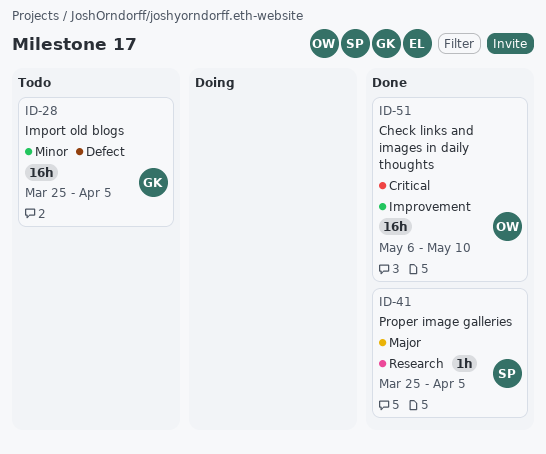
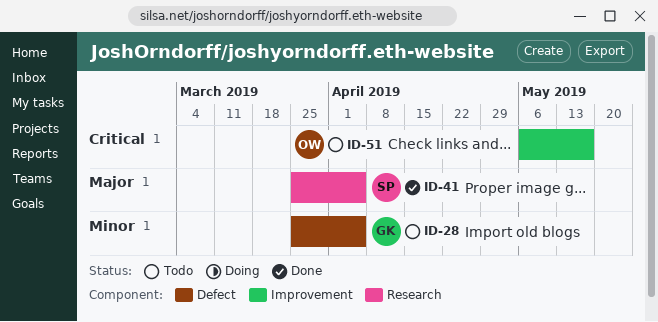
ID-51, status: Done -> Todo
ID-51, due: May 10 -> May 17

